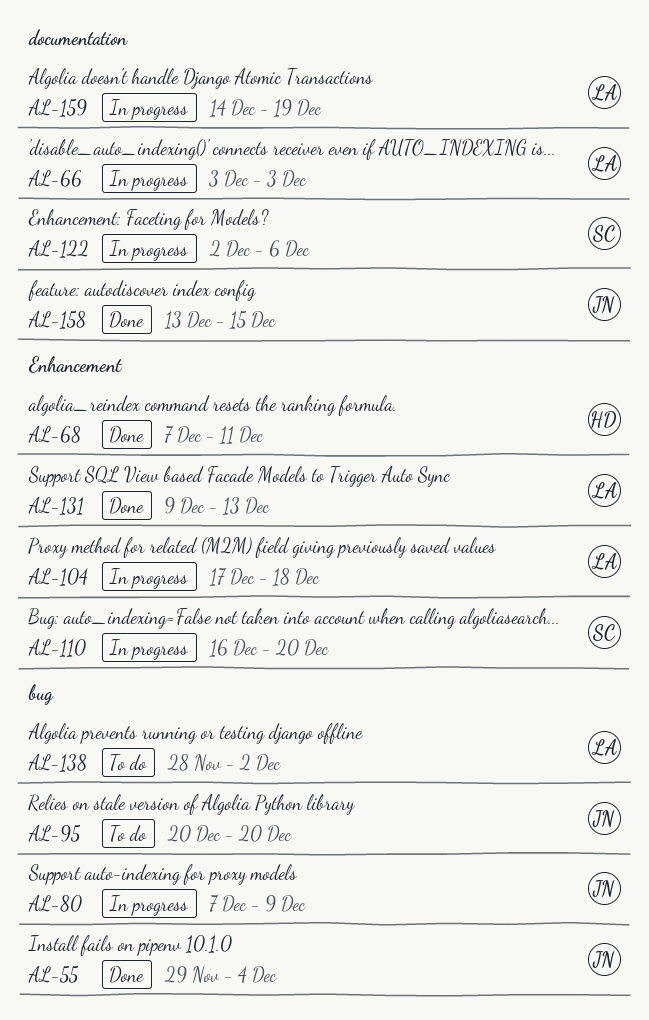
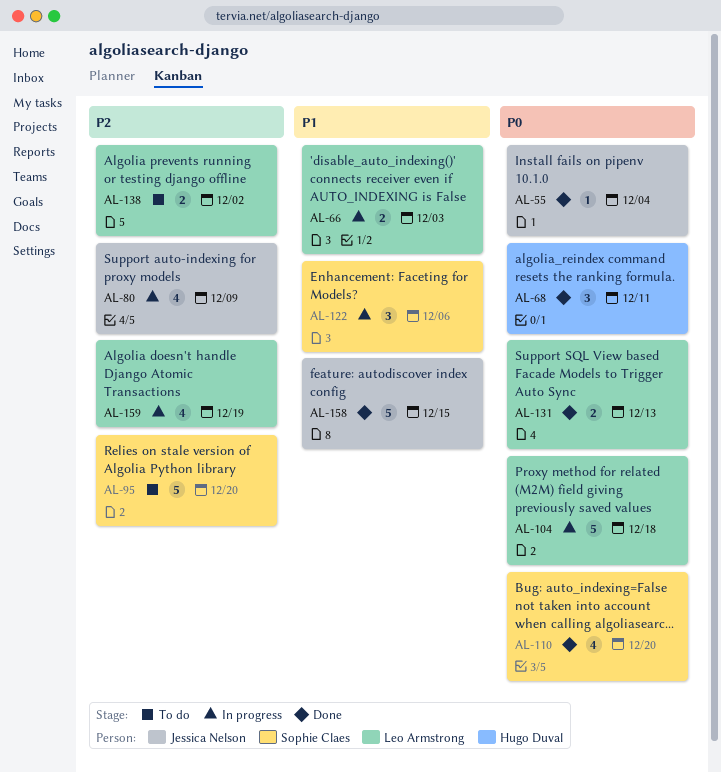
AL-95, owner: Jessica Nelson -> Sophie Claes
AL-110, status: In progress -> Done

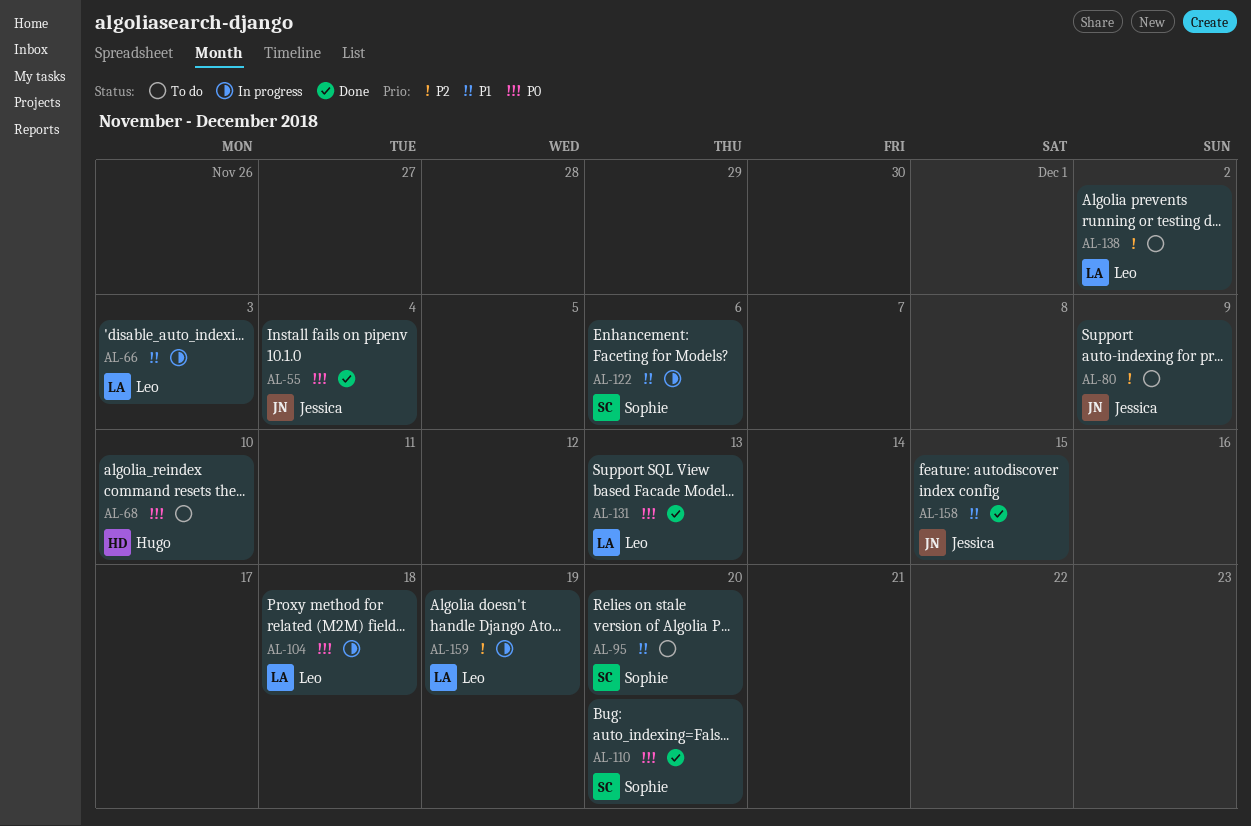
AL-68, status: Done -> To do
AL-68, due: Dec 11 -> Dec 10
AL-80, status: In progress -> To do
AL-95, priority: P2 -> P1

